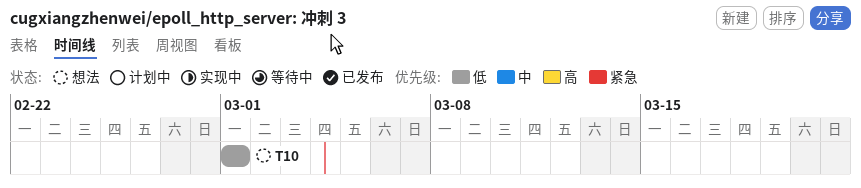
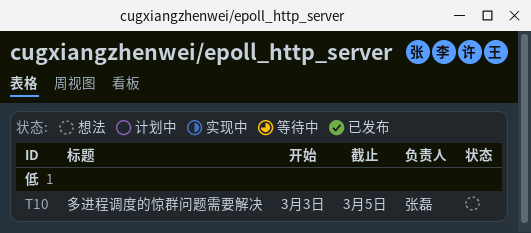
T10, start: Mar 1 -> Mar 3
T10, due: Mar 1 -> Mar 5

